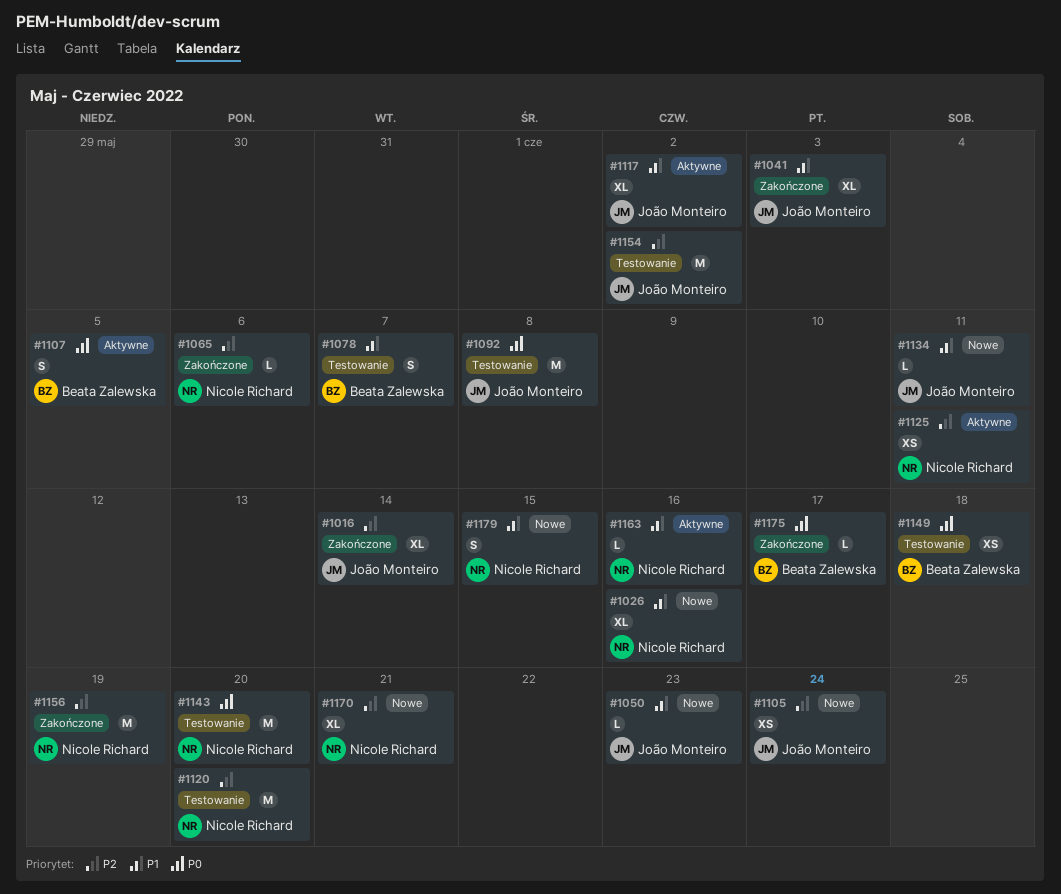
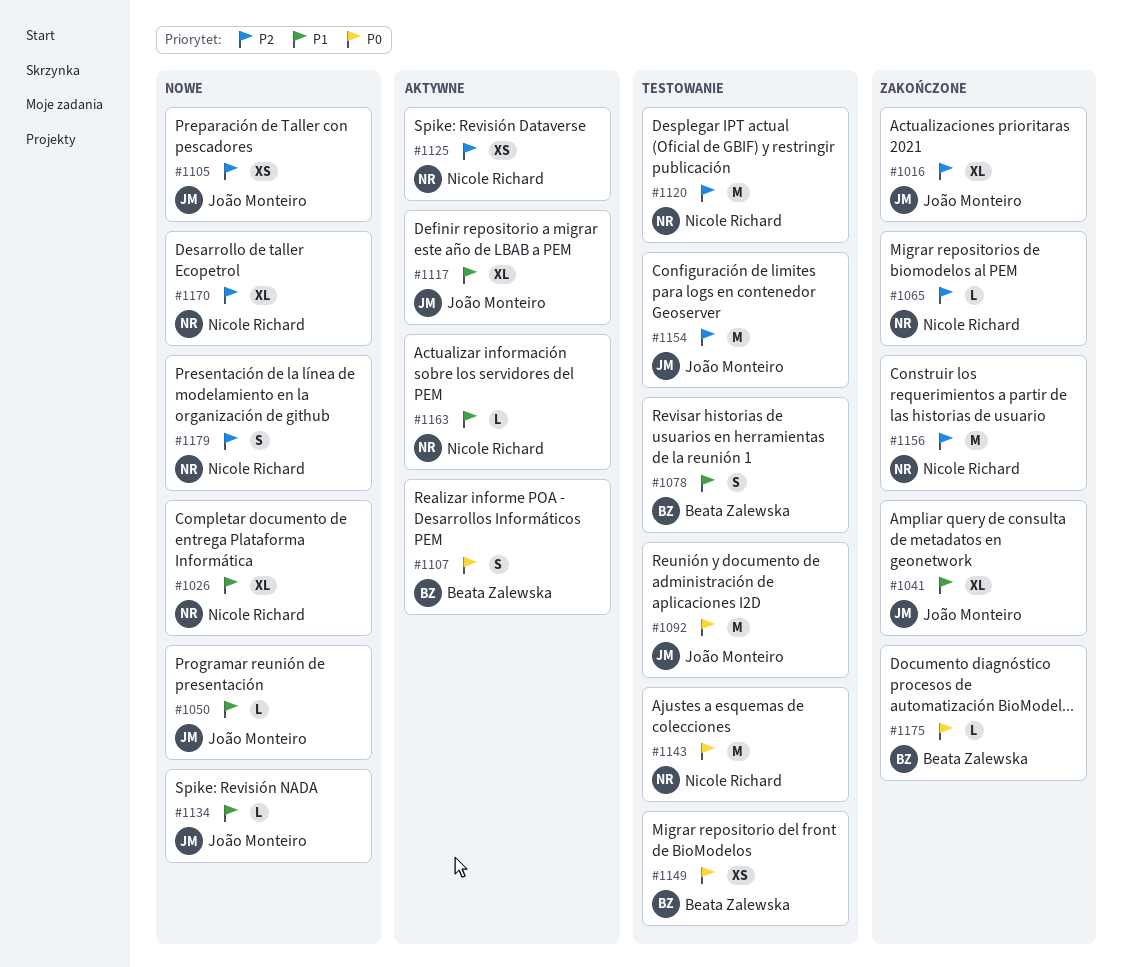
#1179, priority: P1 -> P2

